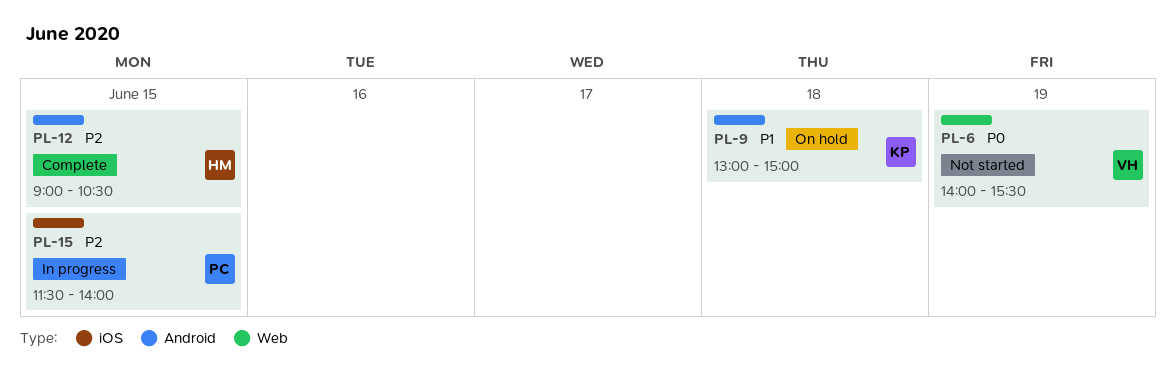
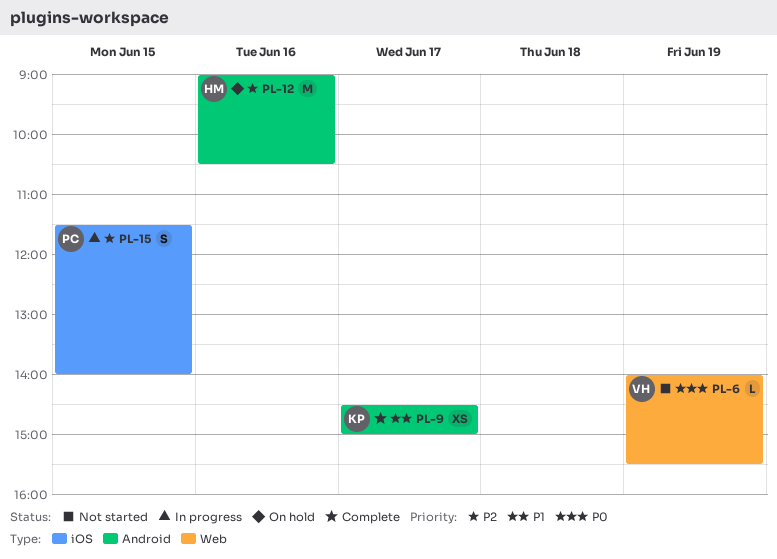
PL-9, status: On hold -> Complete
PL-9, day: Jun 18 -> Jun 17
PL-9, begins: 13:00 -> 14:30
PL-12, status: Complete -> On hold
PL-12, day: Jun 15 -> Jun 16

